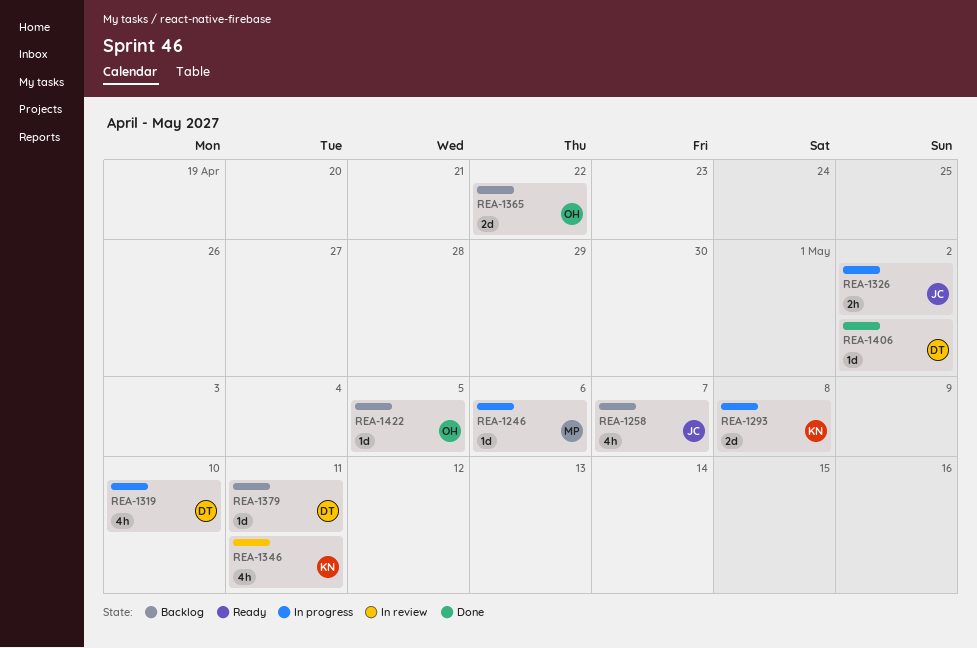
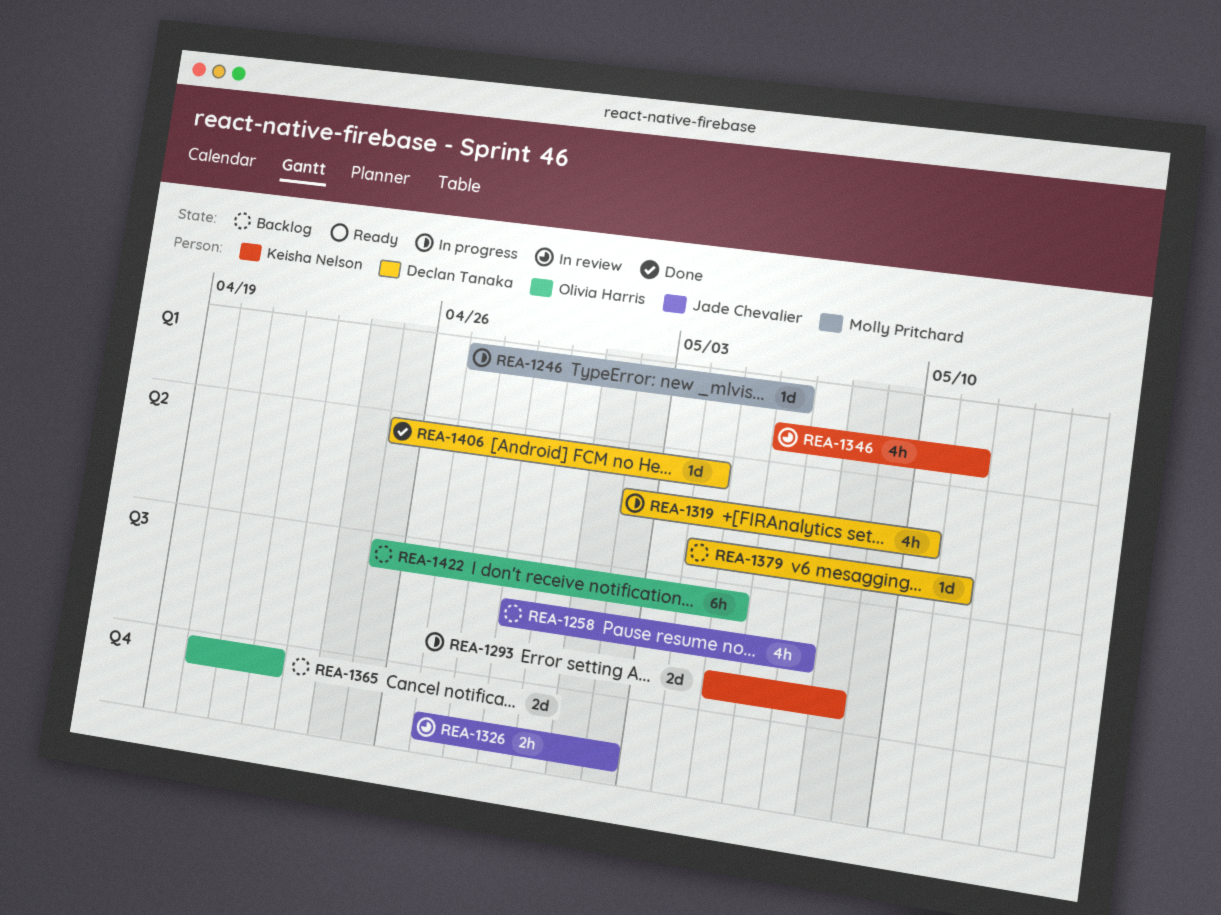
REA-1326, status: In progress -> In review
REA-1406, due: May 2 -> May 4
REA-1422, estimate: 1d -> 6h

